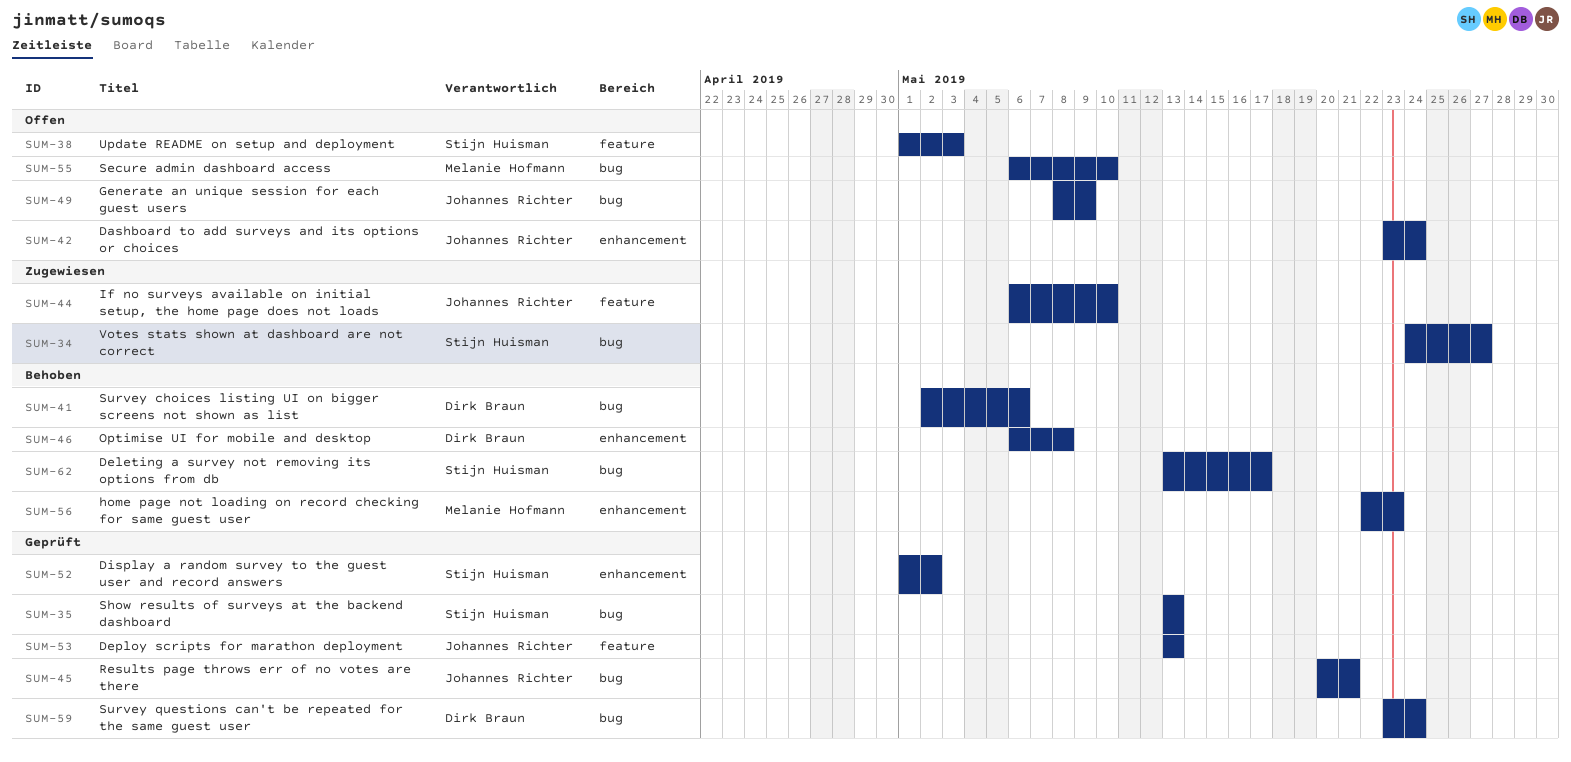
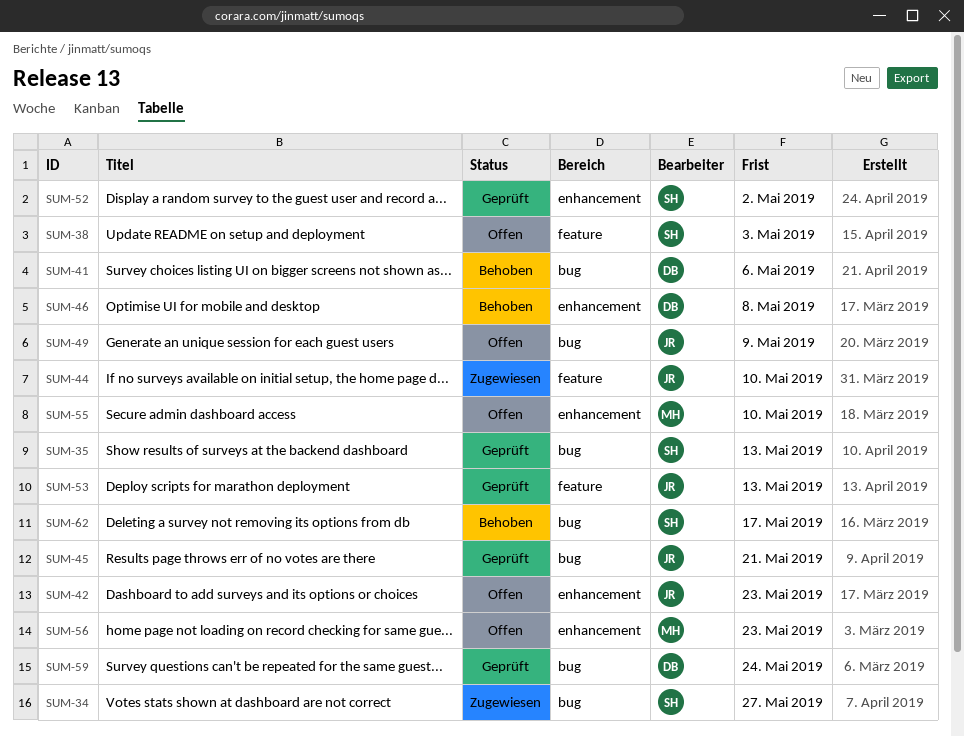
SUM-42, due: May 24 -> May 23
SUM-55, label: bug -> enhancement
SUM-56, status: Behoben -> Offen

